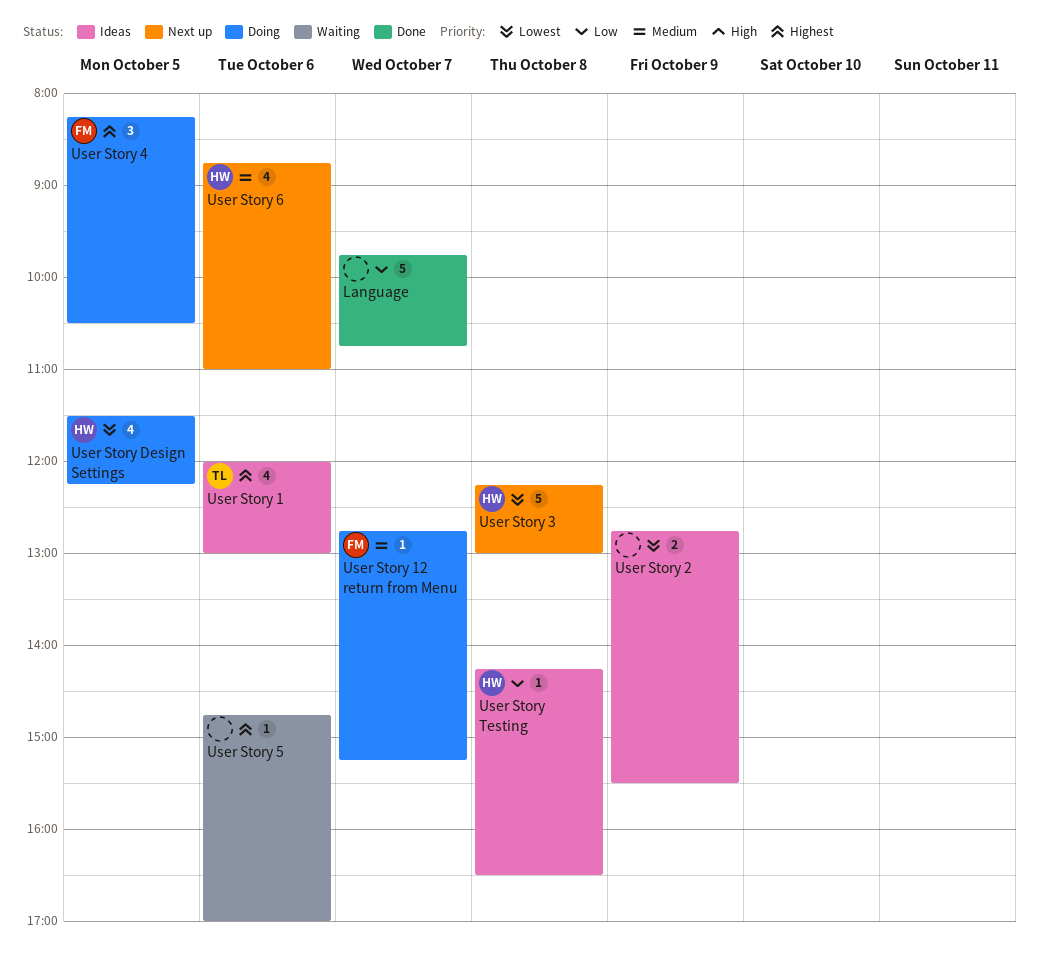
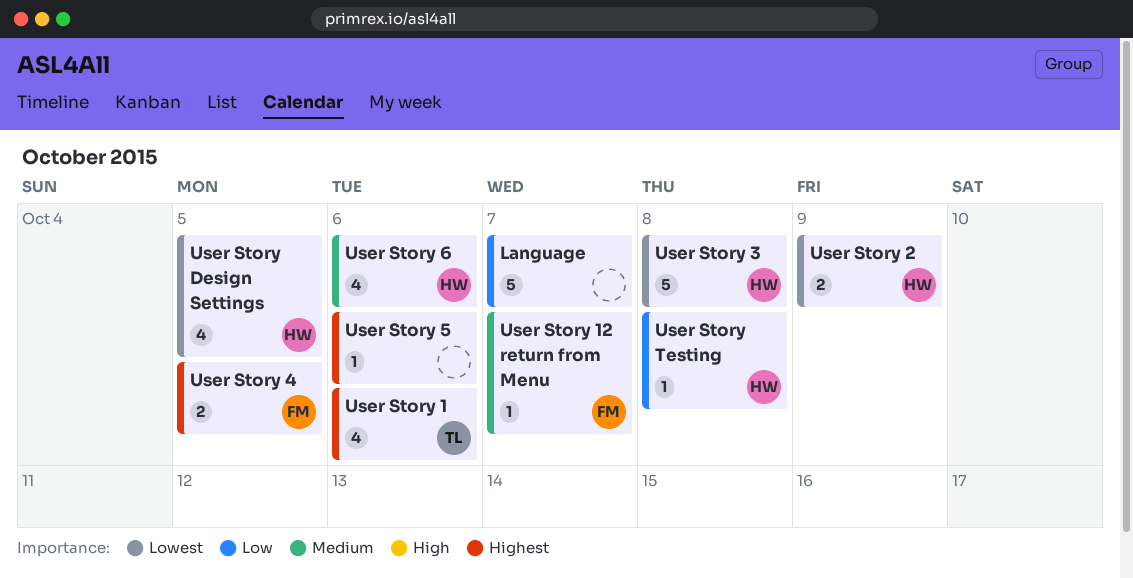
User Story 2, owner: none -> HW
User Story 4, estimate: 3 -> 2

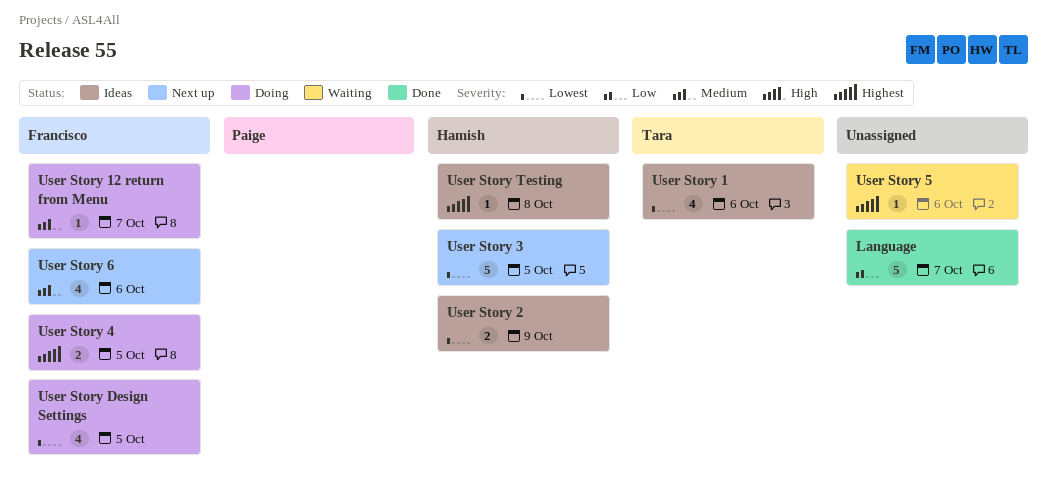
User Story 1, priority: Highest -> Lowest
User Story 3, day: Oct 8 -> Oct 5
User Story 6, owner: Hamish -> Francisco
User Story Design Settings, owner: Hamish -> Francisco
User Story Testing, priority: Low -> Highest

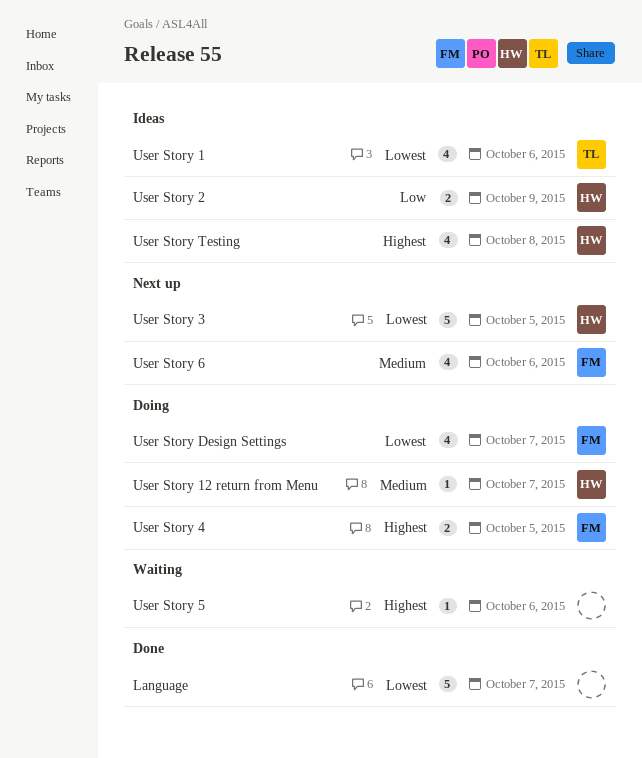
Language, priority: Low -> Lowest
User Story 12 return from Menu, owner: Francisco -> Hamish
User Story 2, priority: Lowest -> Low
User Story Design Settings, day: Oct 5 -> Oct 7
User Story Testing, estimate: 1 -> 4

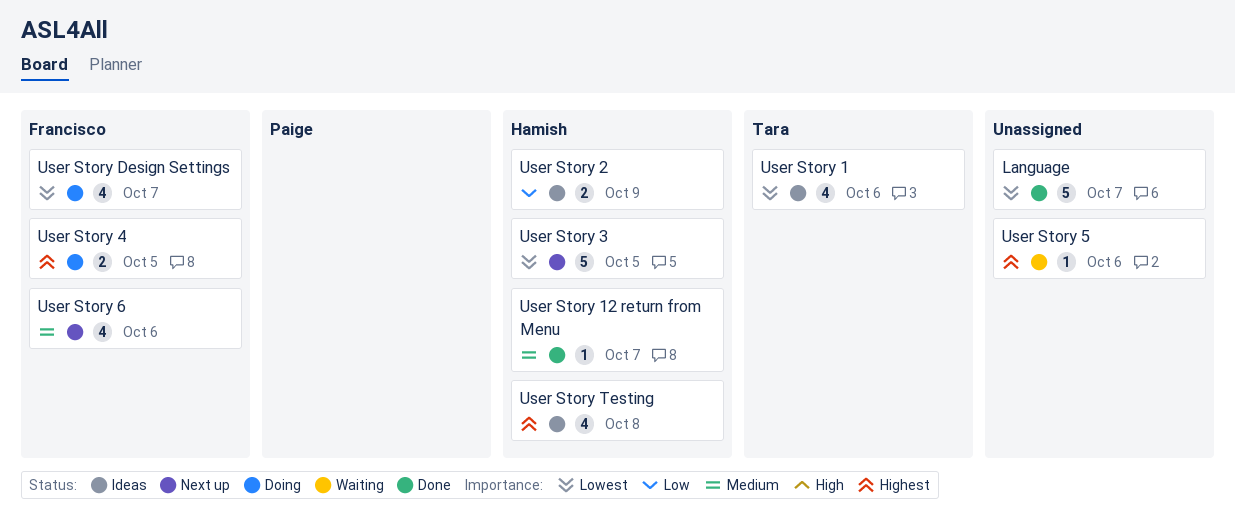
User Story 12 return from Menu, status: Doing -> Done

